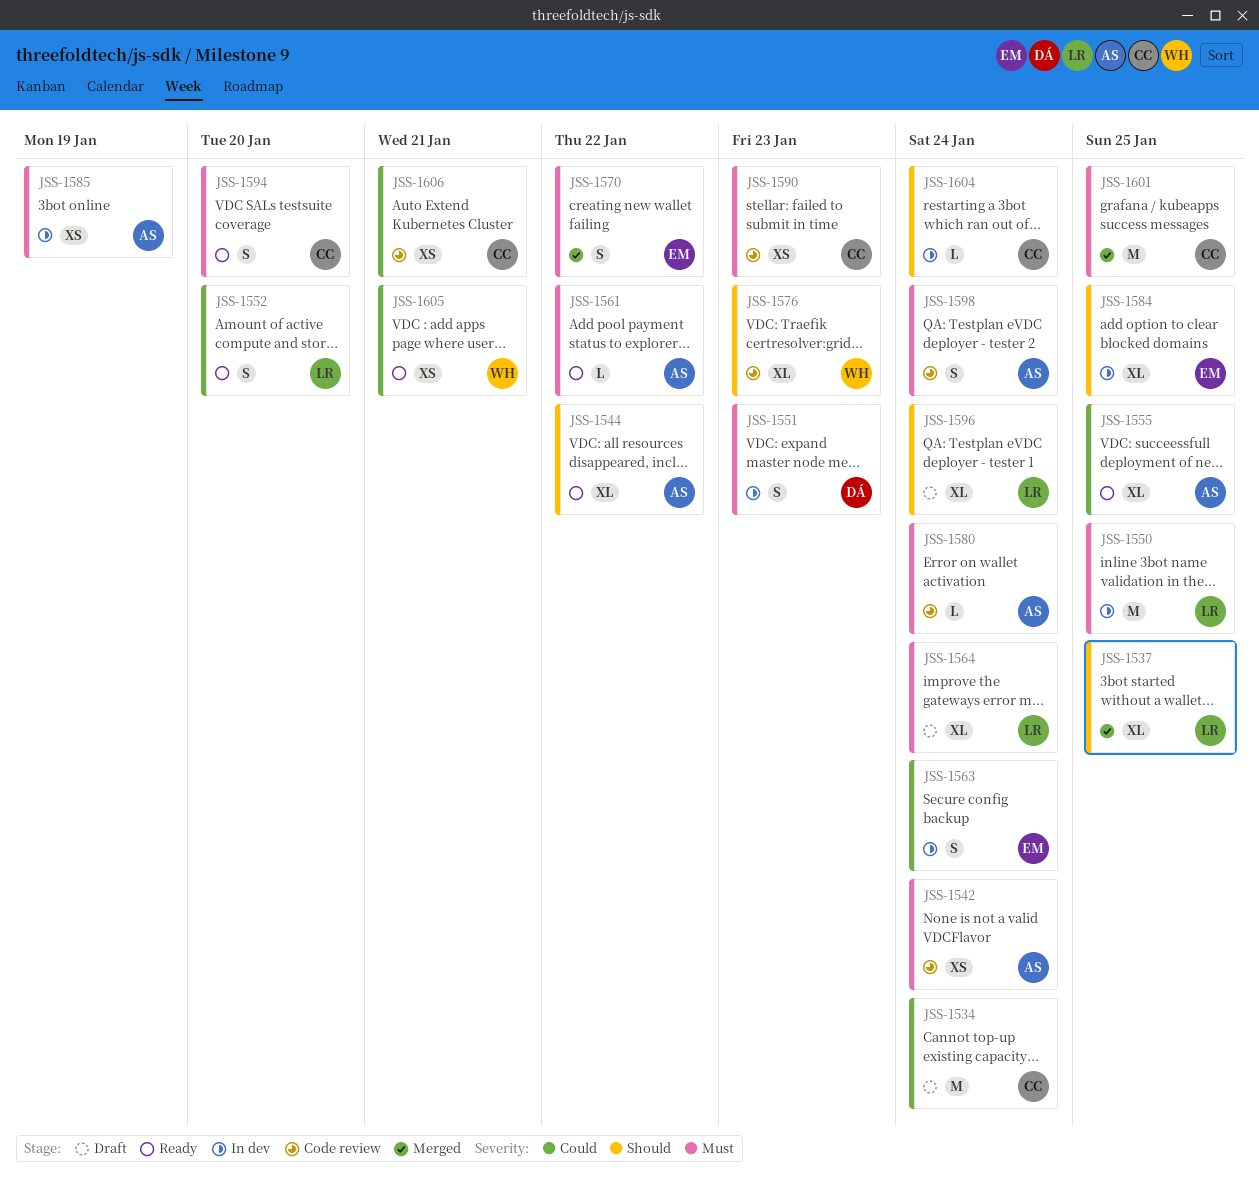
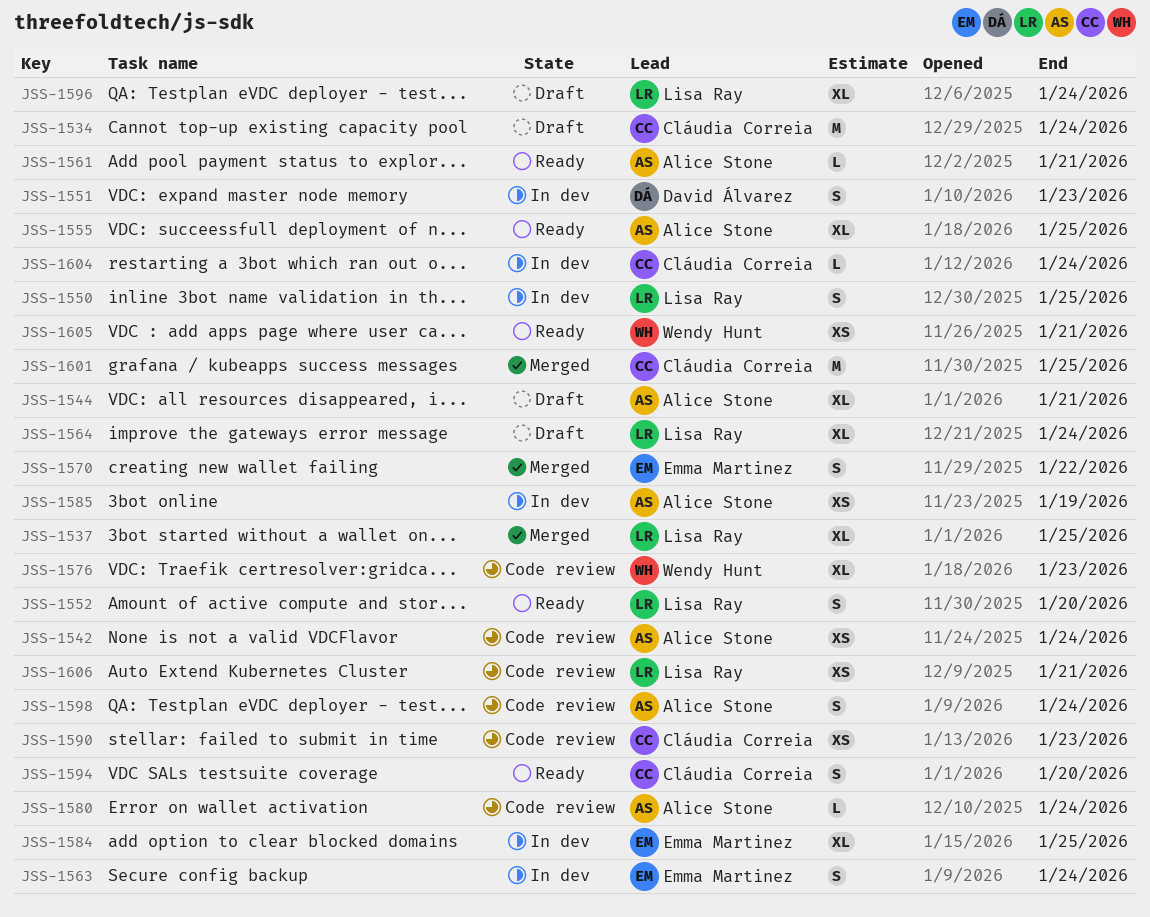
JSS-1544, status: Ready -> Draft
JSS-1544, due: Jan 22 -> Jan 21
JSS-1550, estimate: M -> S
JSS-1561, due: Jan 22 -> Jan 21
JSS-1606, owner: Cláudia Correia -> Lisa Ray

